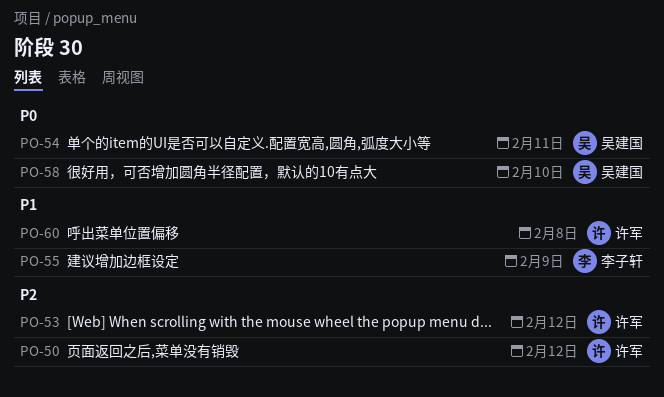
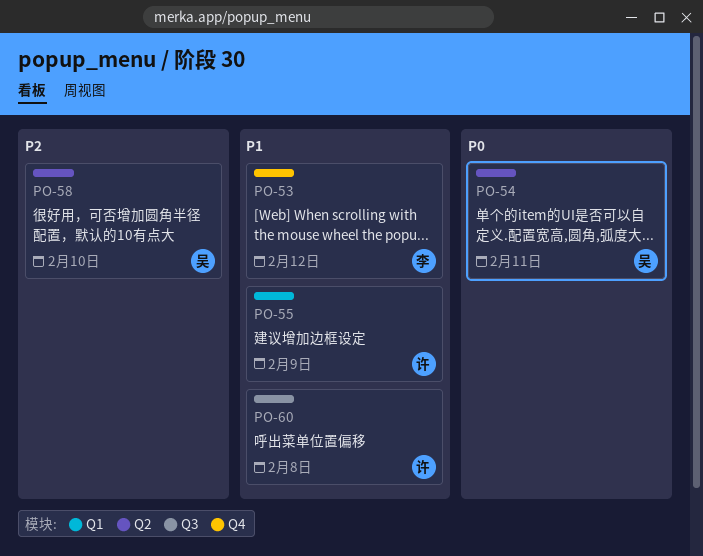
PO-50: present -> none
PO-53, owner: 许军 -> 李子轩
PO-53, priority: P2 -> P1
PO-55, owner: 李子轩 -> 许军
PO-58, priority: P0 -> P2

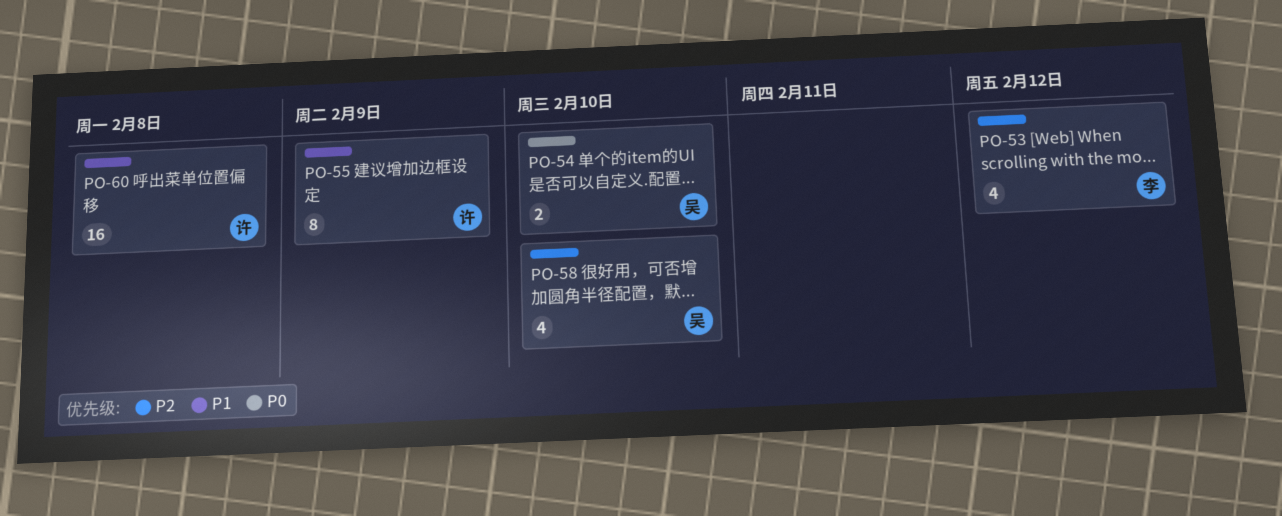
PO-53, priority: P1 -> P2
PO-54, due: Feb 11 -> Feb 10

